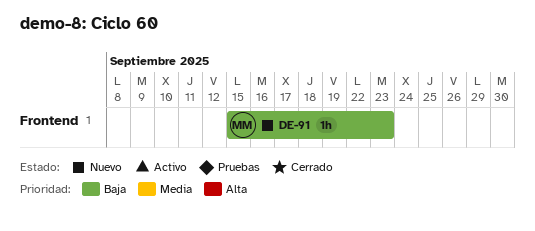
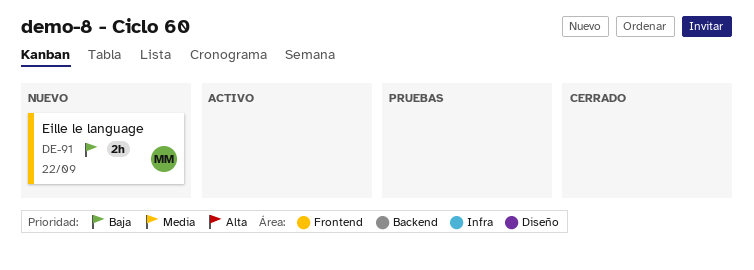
DE-91, estimate: 1h -> 2h
DE-91, due: Sep 23 -> Sep 22

